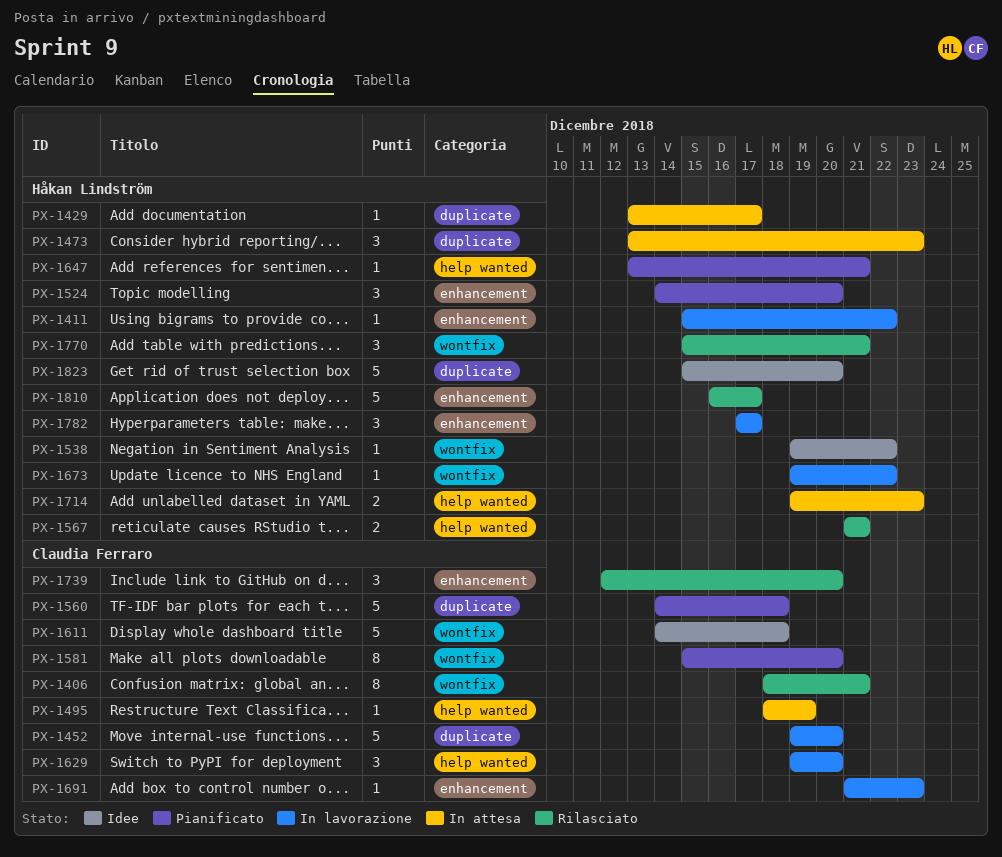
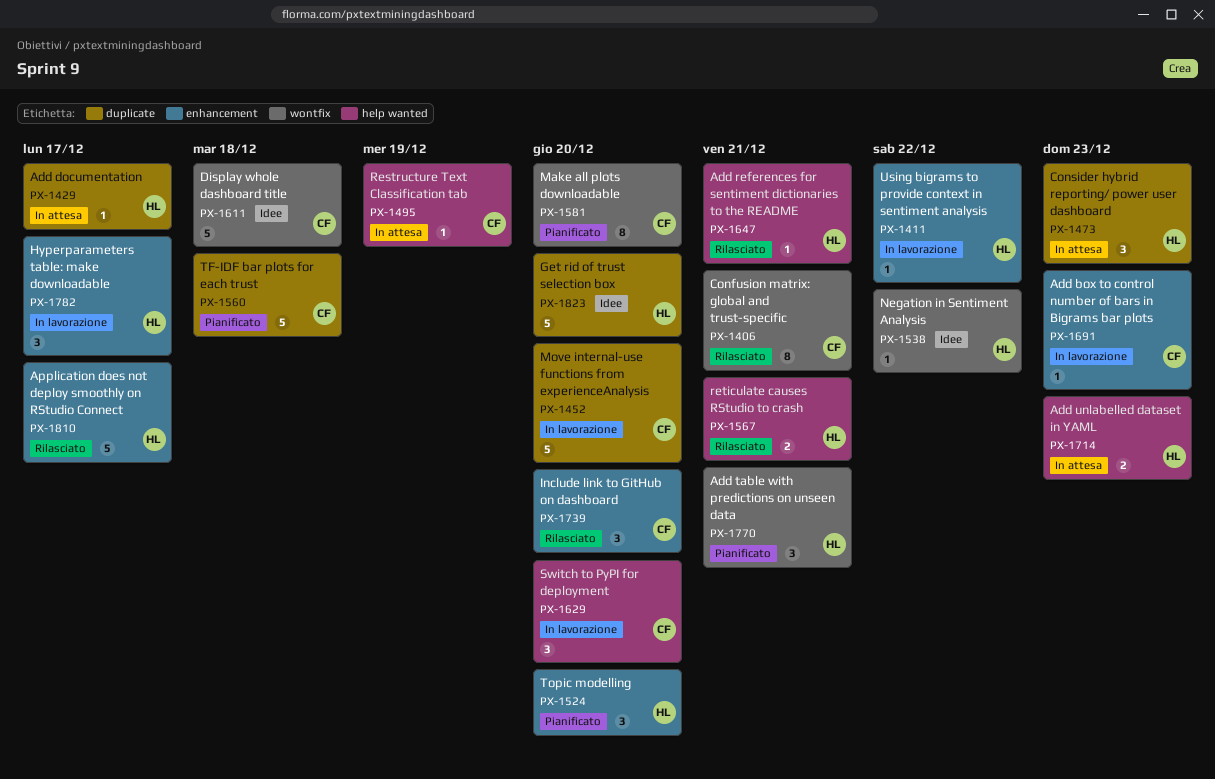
PX-1647, status: Pianificato -> Rilasciato
PX-1673: present -> none
PX-1770, status: Rilasciato -> Pianificato

